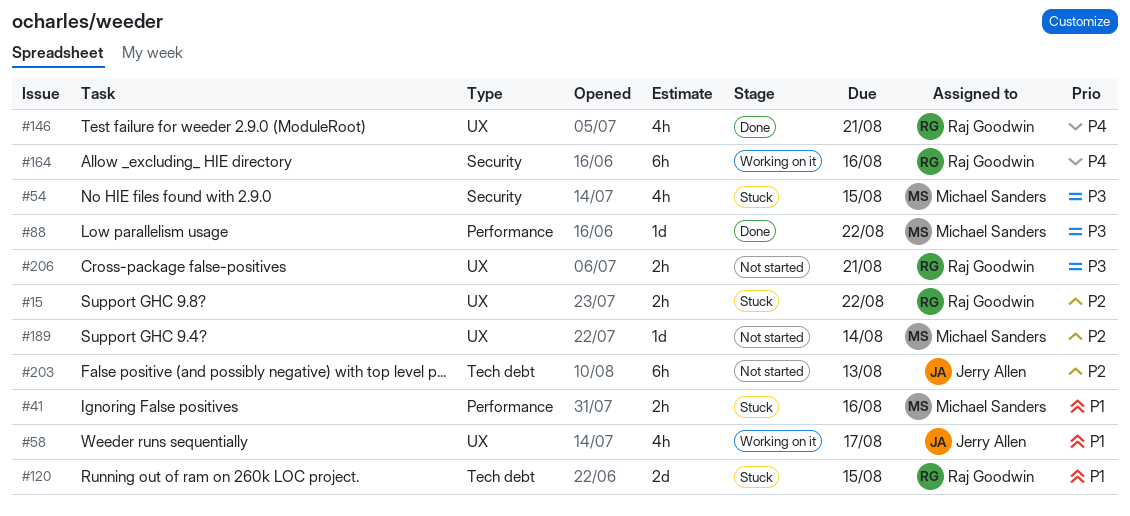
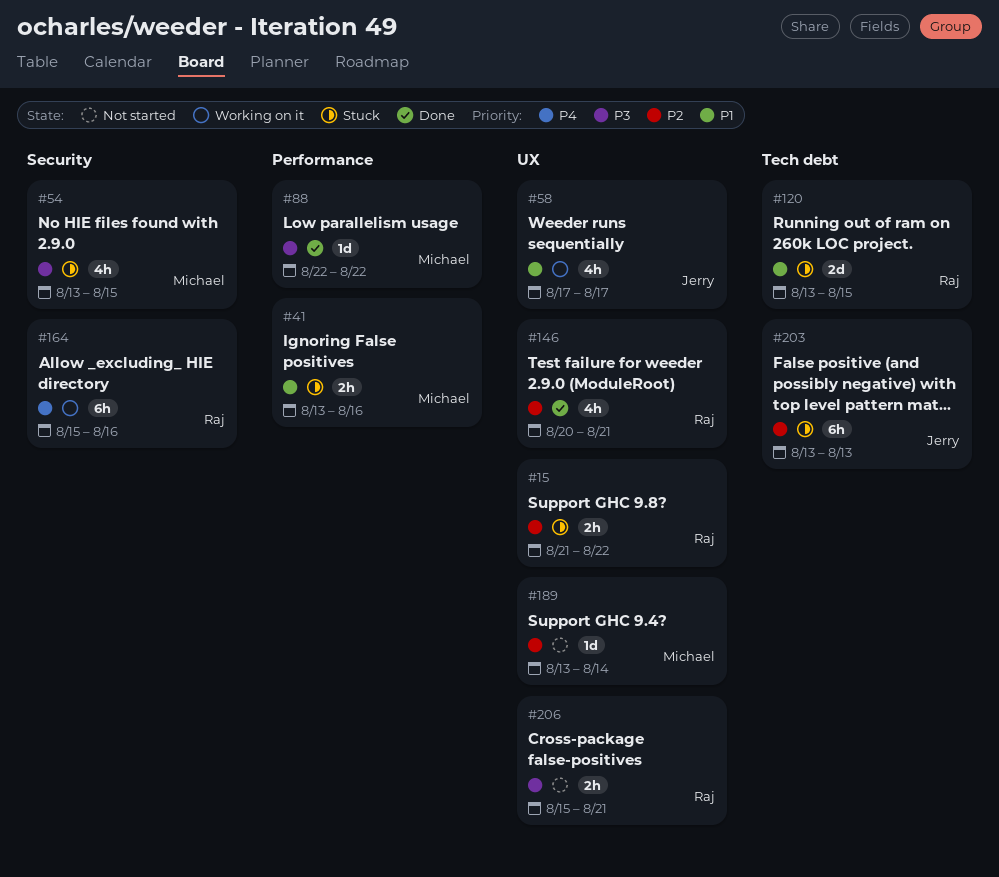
#146, priority: P4 -> P2
#203, status: Not started -> Stuck

